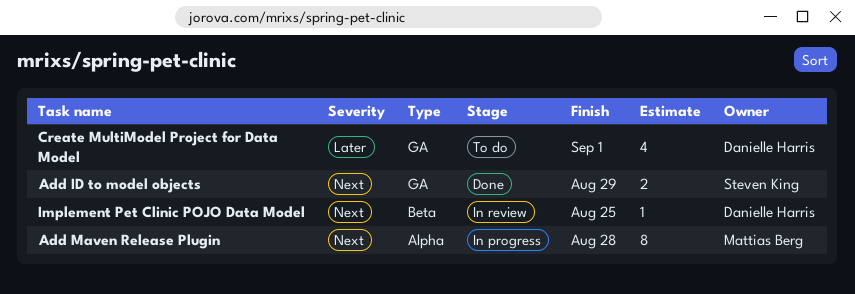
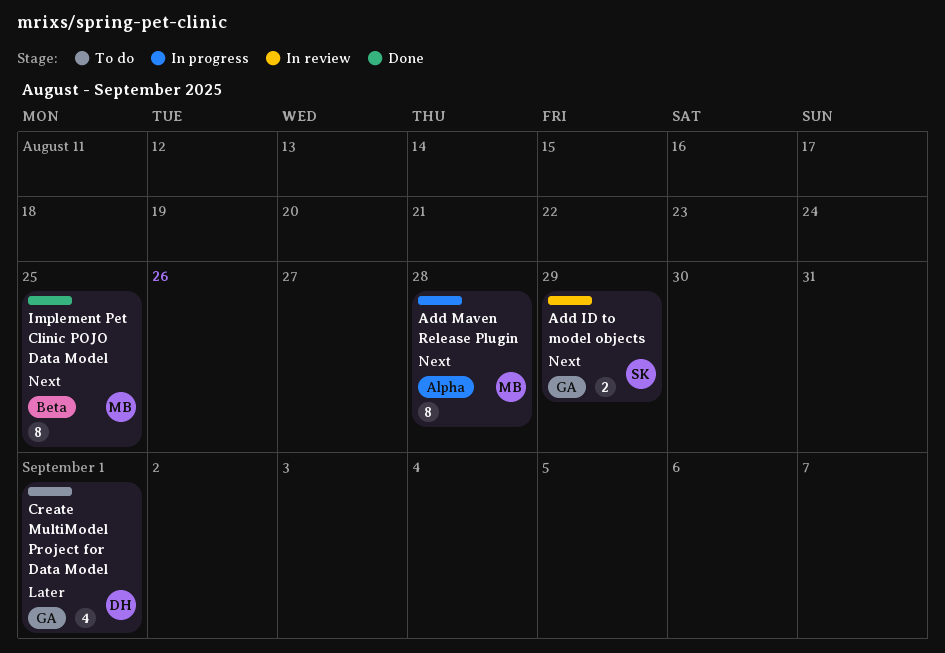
Add ID to model objects, status: Done -> In review
Implement Pet Clinic POJO Data Model, status: In review -> Done
Implement Pet Clinic POJO Data Model, owner: Danielle Harris -> Mattias Berg
Implement Pet Clinic POJO Data Model, estimate: 1 -> 8

